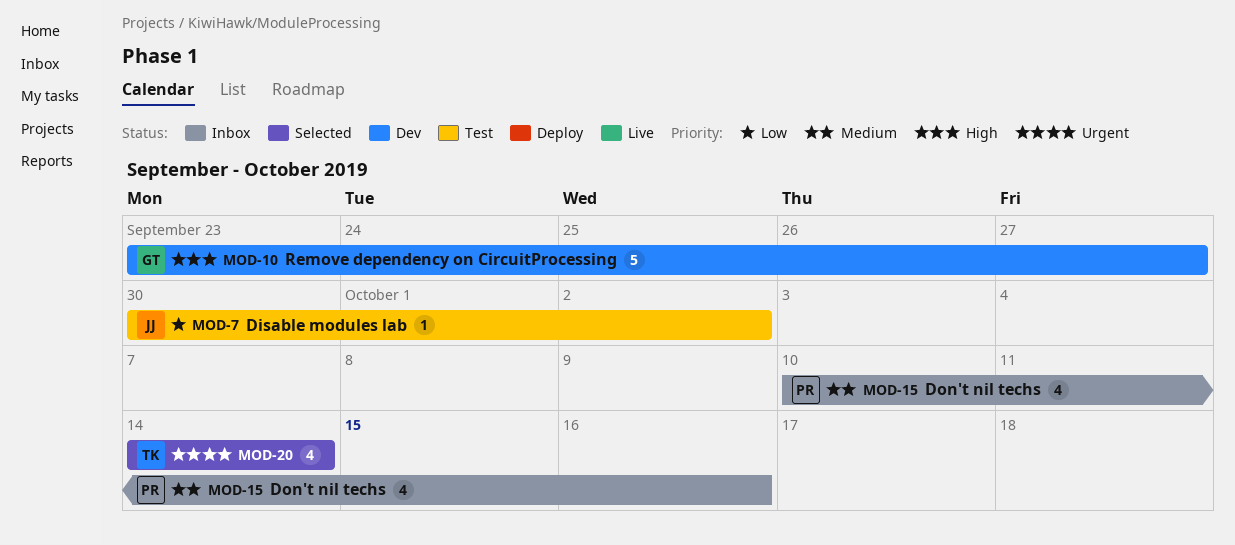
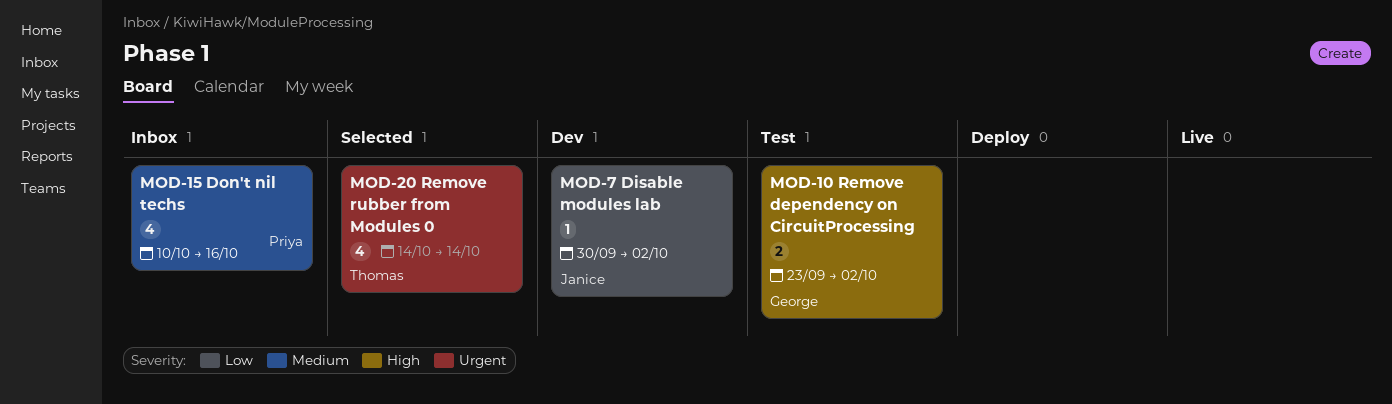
MOD-7, status: Test -> Dev
MOD-10, status: Dev -> Test
MOD-10, estimate: 5 -> 2
MOD-10, due: Sep 27 -> Oct 2

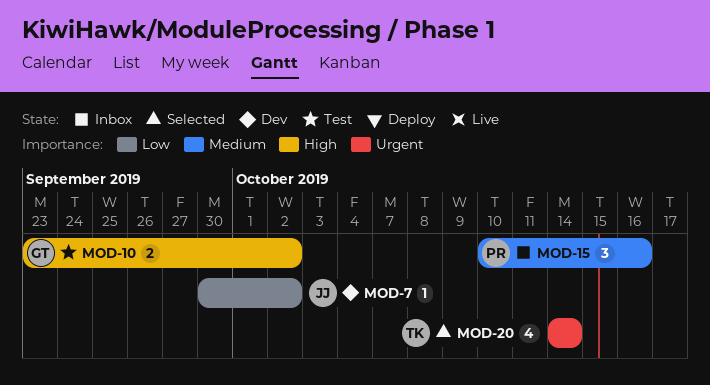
MOD-15, estimate: 4 -> 3

